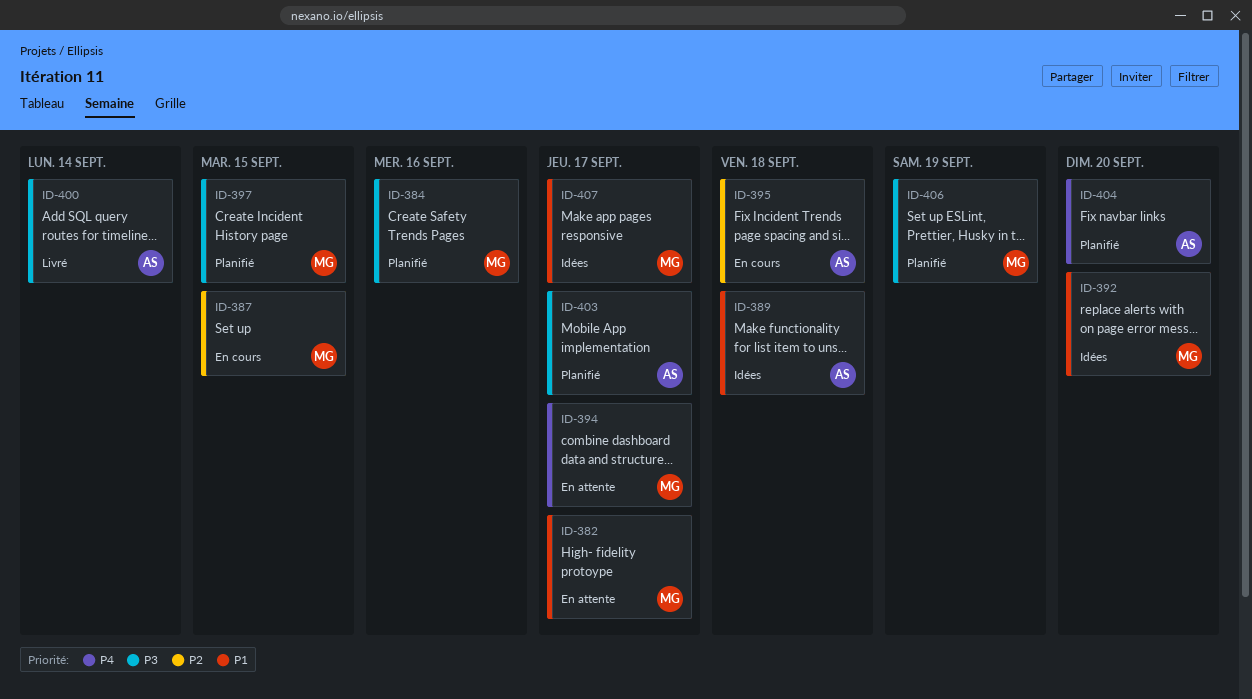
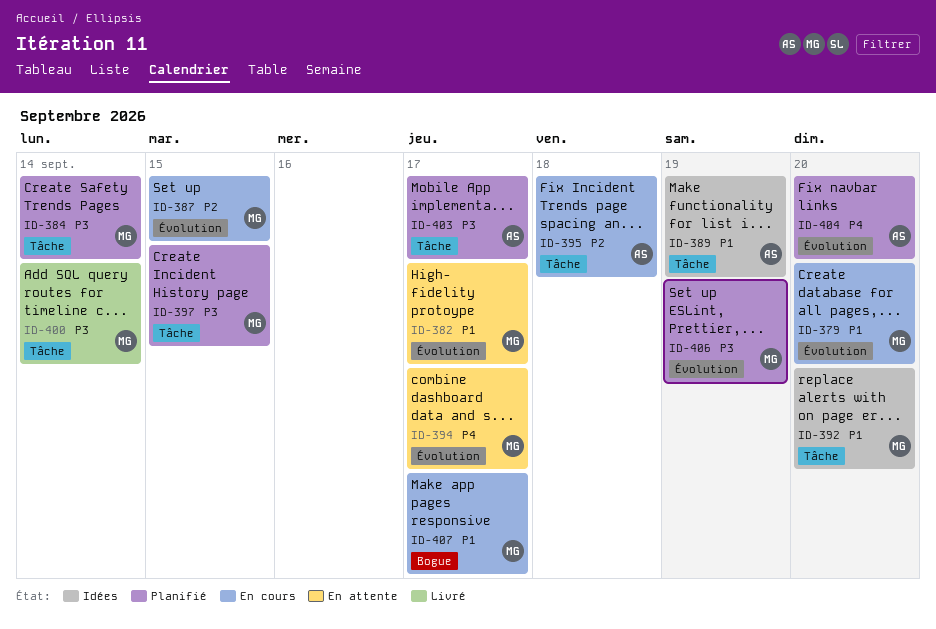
ID-379: none -> present
ID-384, due: Sep 16 -> Sep 14
ID-389, due: Sep 18 -> Sep 19
ID-400, owner: AS -> MG
ID-407, status: Idées -> En cours

